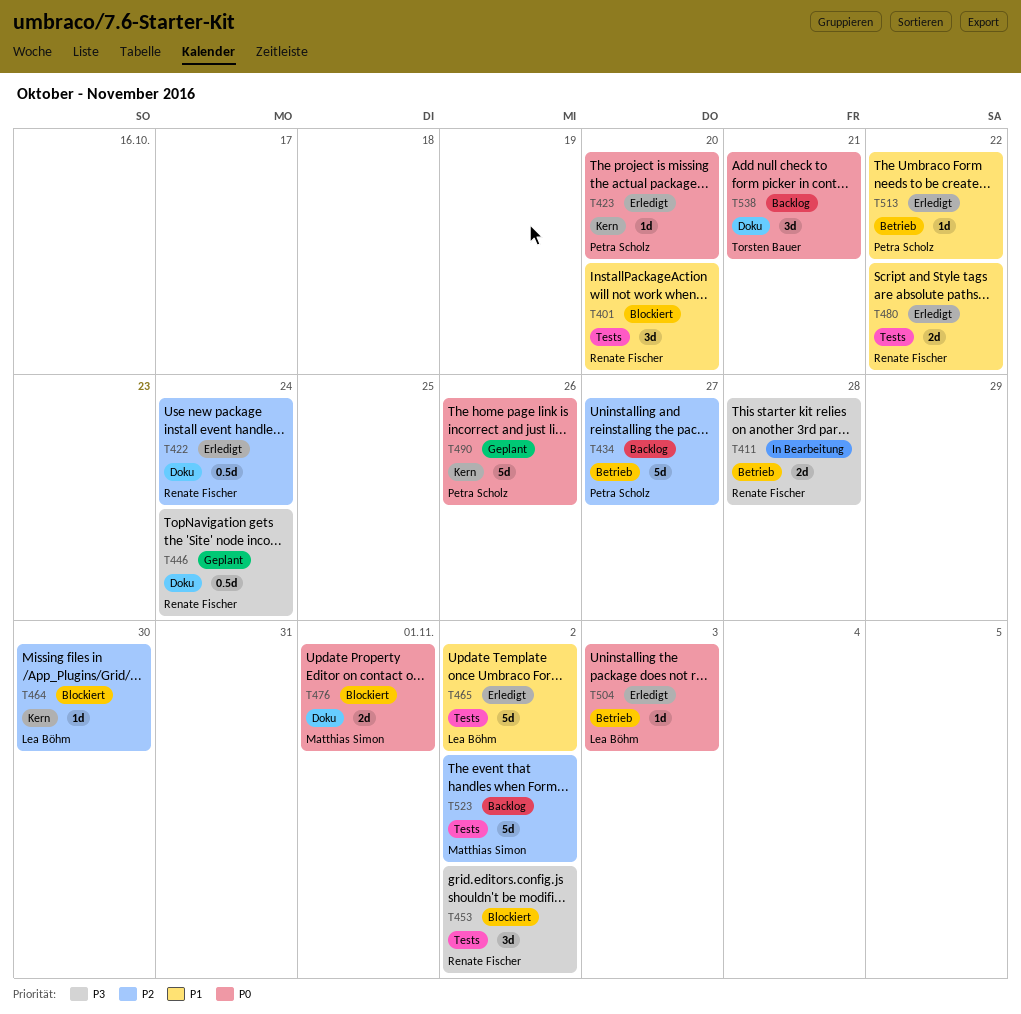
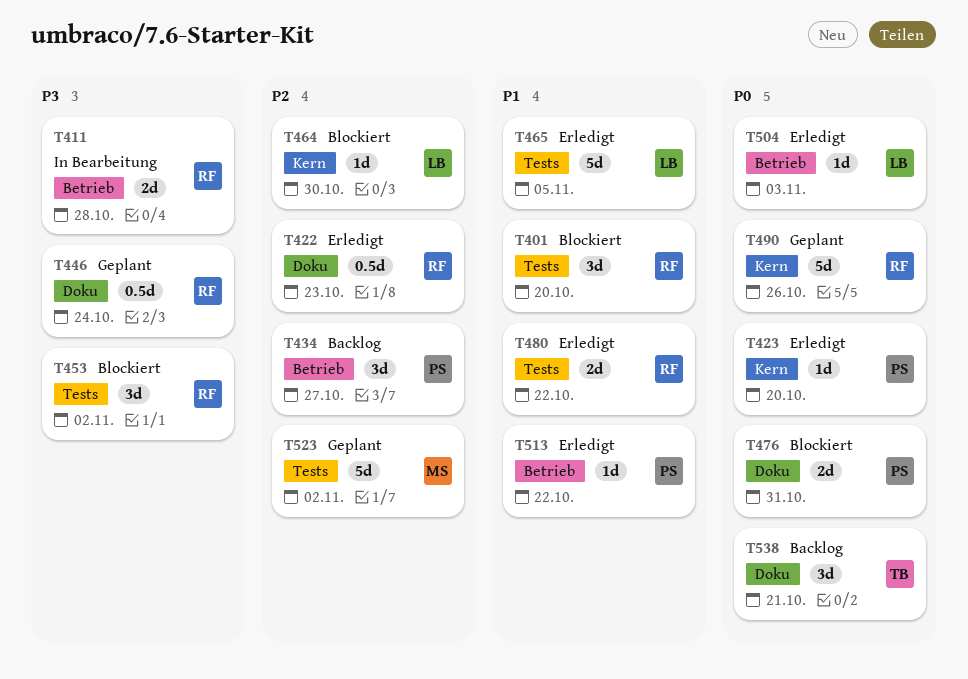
T422, due: Oct 24 -> Oct 23
T434, estimate: 5d -> 3d
T465, due: Nov 2 -> Nov 5
T476, owner: Matthias Simon -> Petra Scholz
T476, due: Nov 1 -> Oct 31
T490, owner: Petra Scholz -> Renate Fischer
T523, status: Backlog -> Geplant

